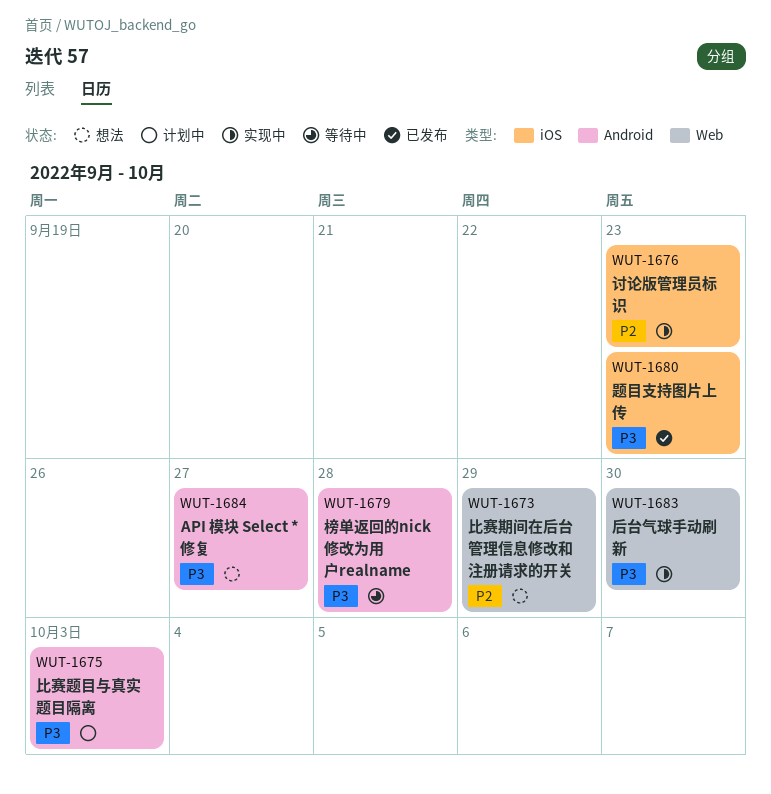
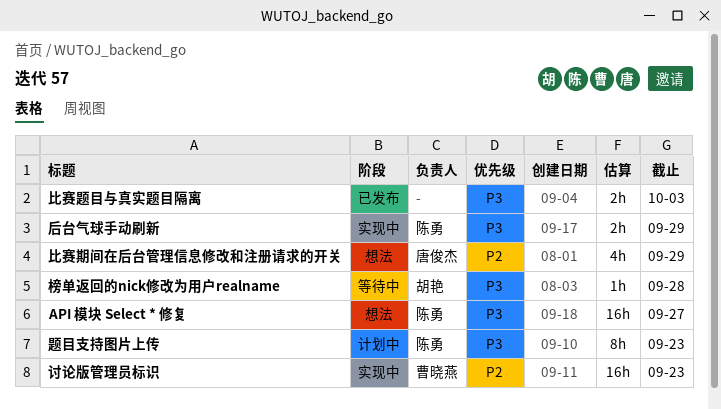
后台气球手动刷新, due: Sep 30 -> Sep 29
比赛题目与真实题目隔离, status: 计划中 -> 已发布
题目支持图片上传, status: 已发布 -> 计划中

